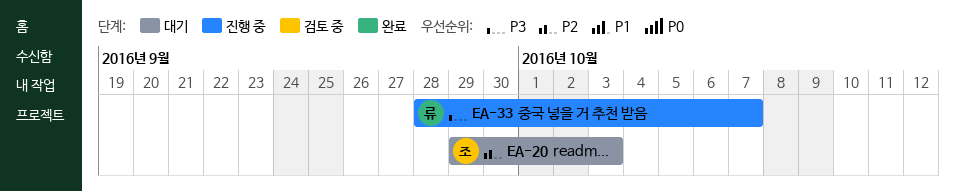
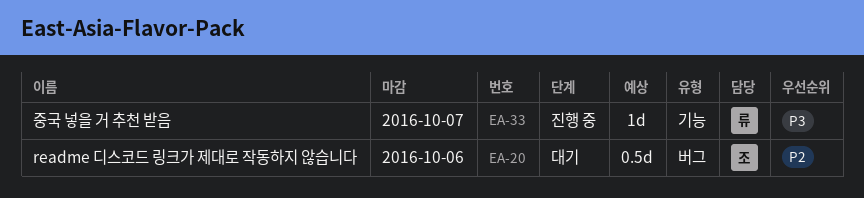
EA-20, due: Oct 3 -> Oct 6

